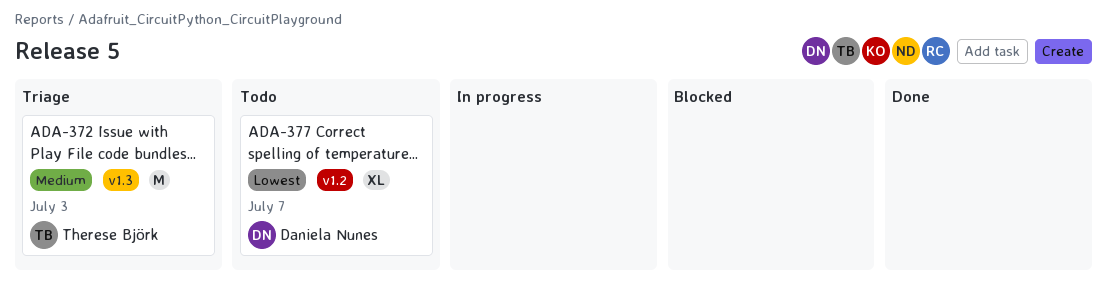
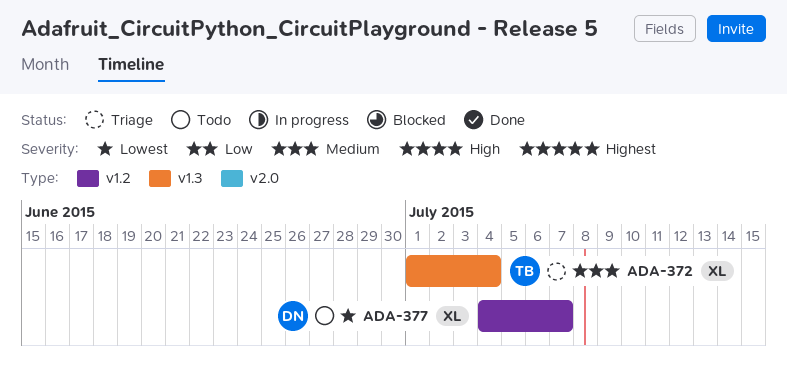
ADA-372, estimate: M -> XL
ADA-372, due: Jul 3 -> Jul 4

